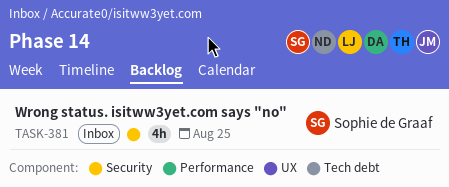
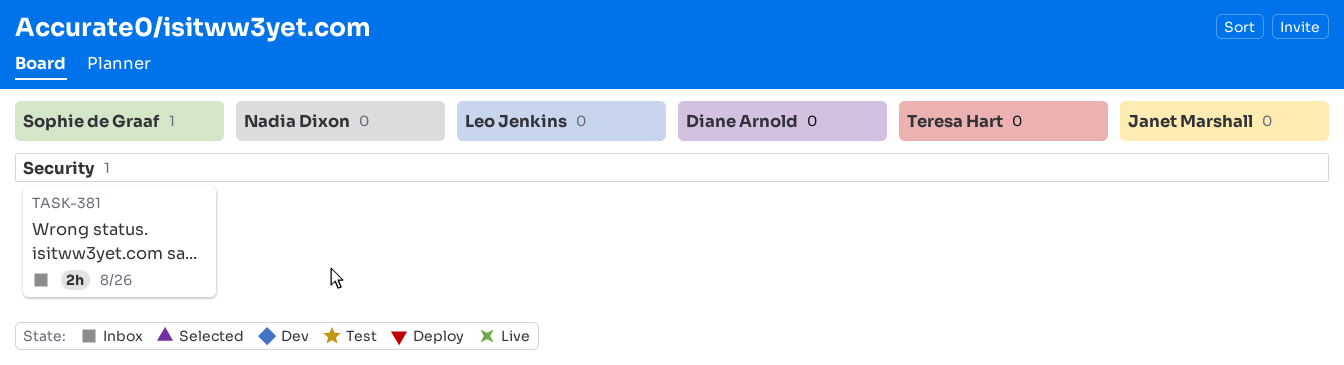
TASK-381, estimate: 4h -> 2h
TASK-381, due: Aug 25 -> Aug 26

